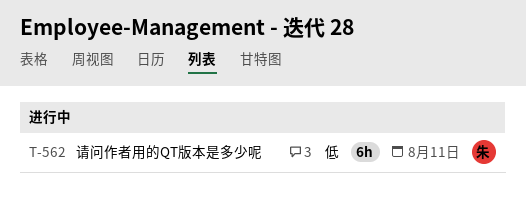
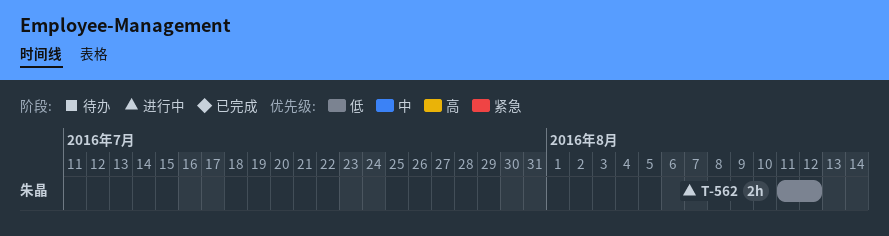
T-562, estimate: 6h -> 2h
T-562, due: Aug 11 -> Aug 12

